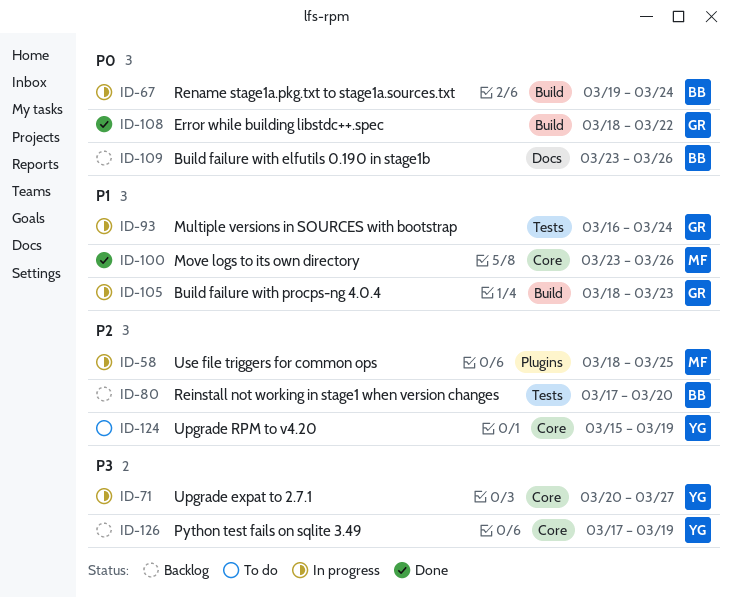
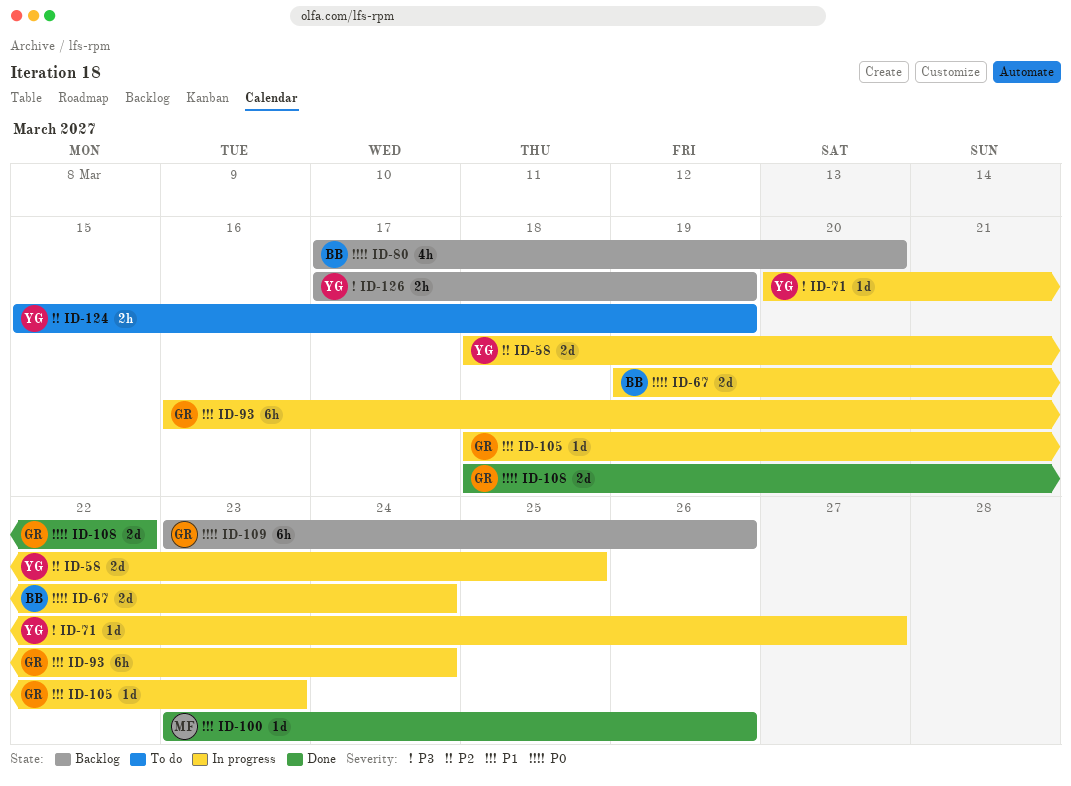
ID-58, owner: MF -> YG
ID-80, priority: P2 -> P0
ID-109, owner: BB -> GR

